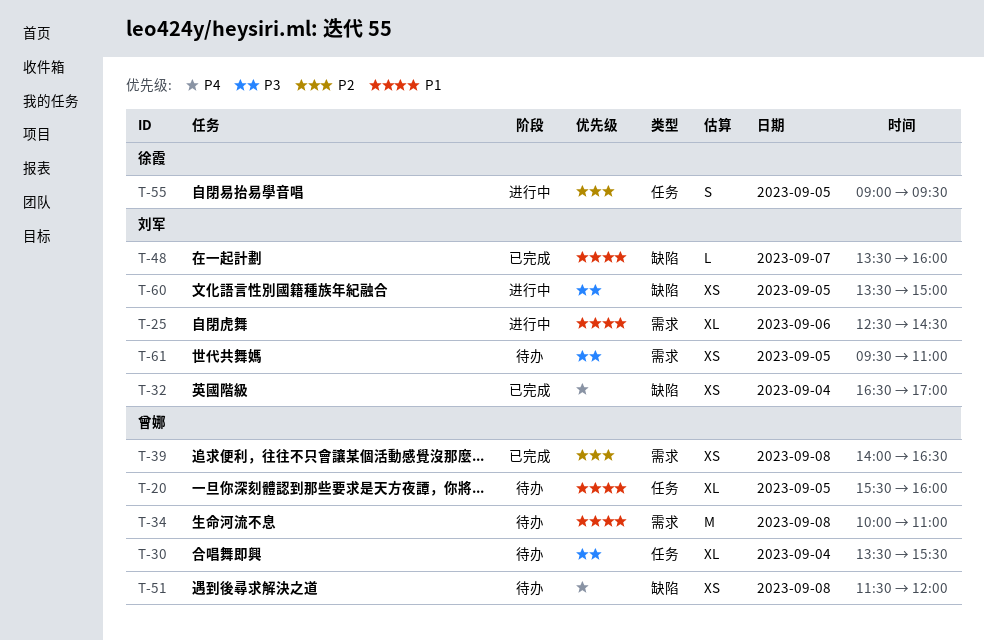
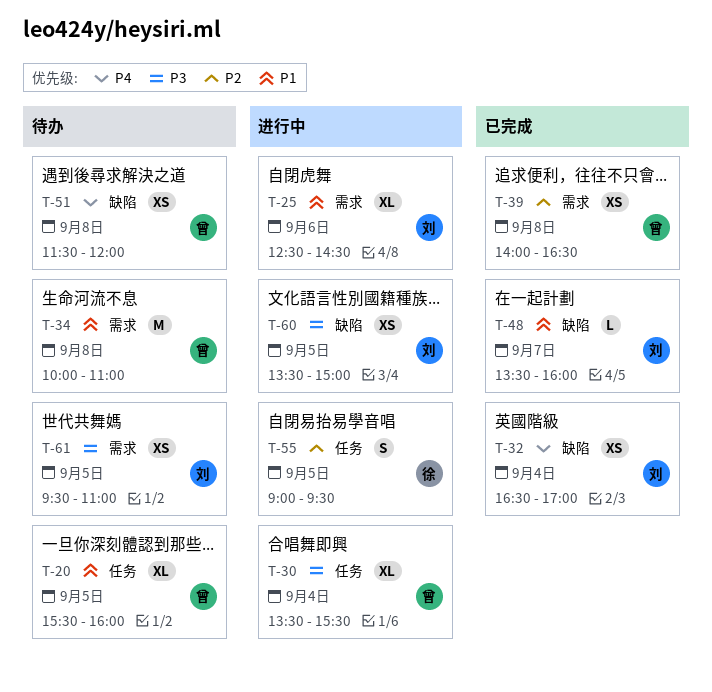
T-30, status: 待办 -> 进行中

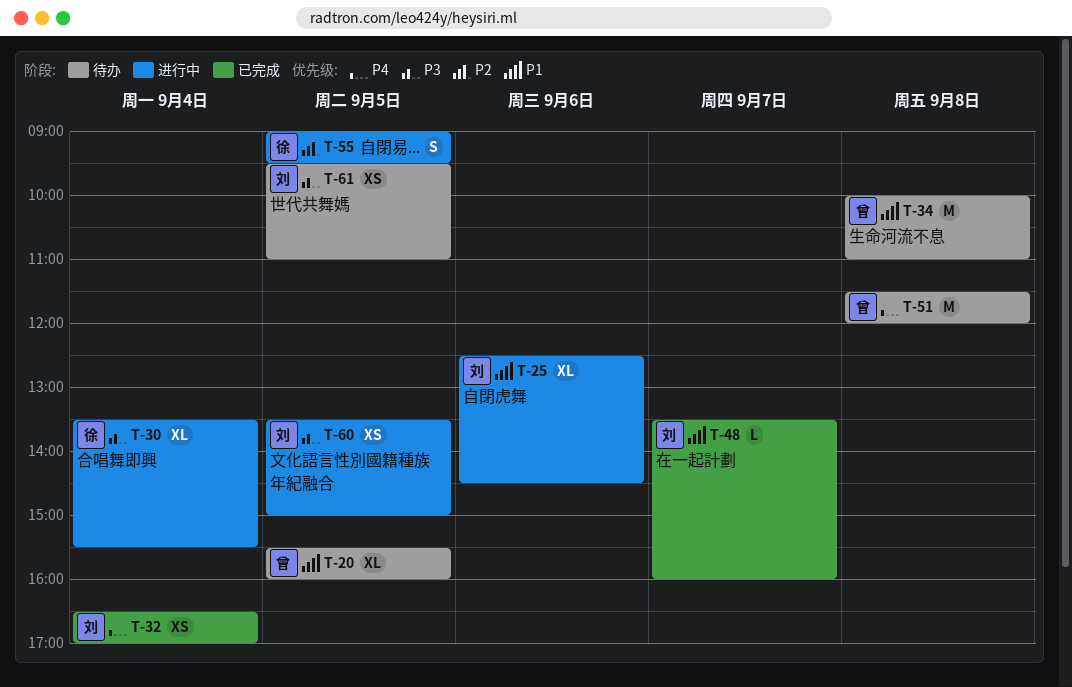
T-30, owner: 曾 -> 徐
T-39: present -> none
T-51, estimate: XS -> M

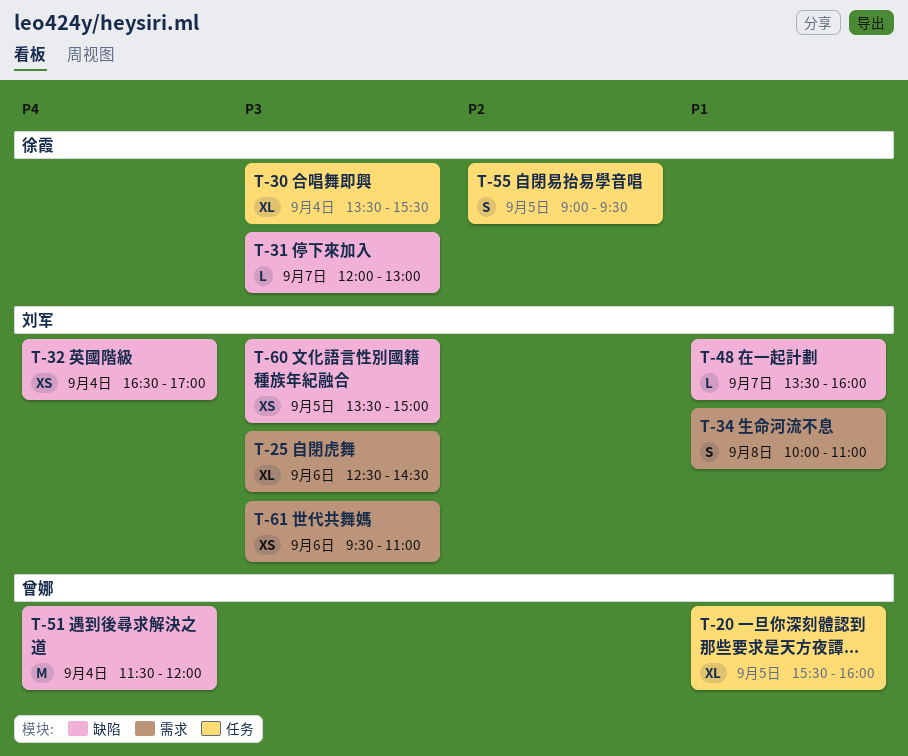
T-25, priority: P1 -> P3
T-31: none -> present
T-34, owner: 曾娜 -> 刘军
T-34, estimate: M -> S
T-51, day: Sep 8 -> Sep 4
T-61, day: Sep 5 -> Sep 6

